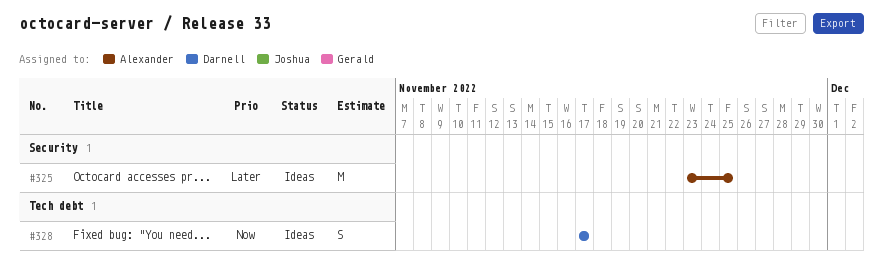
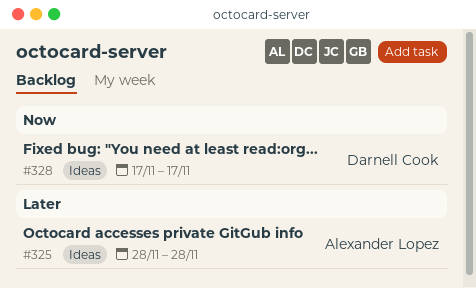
#325, start: Nov 23 -> Nov 28
#325, due: Nov 25 -> Nov 28

